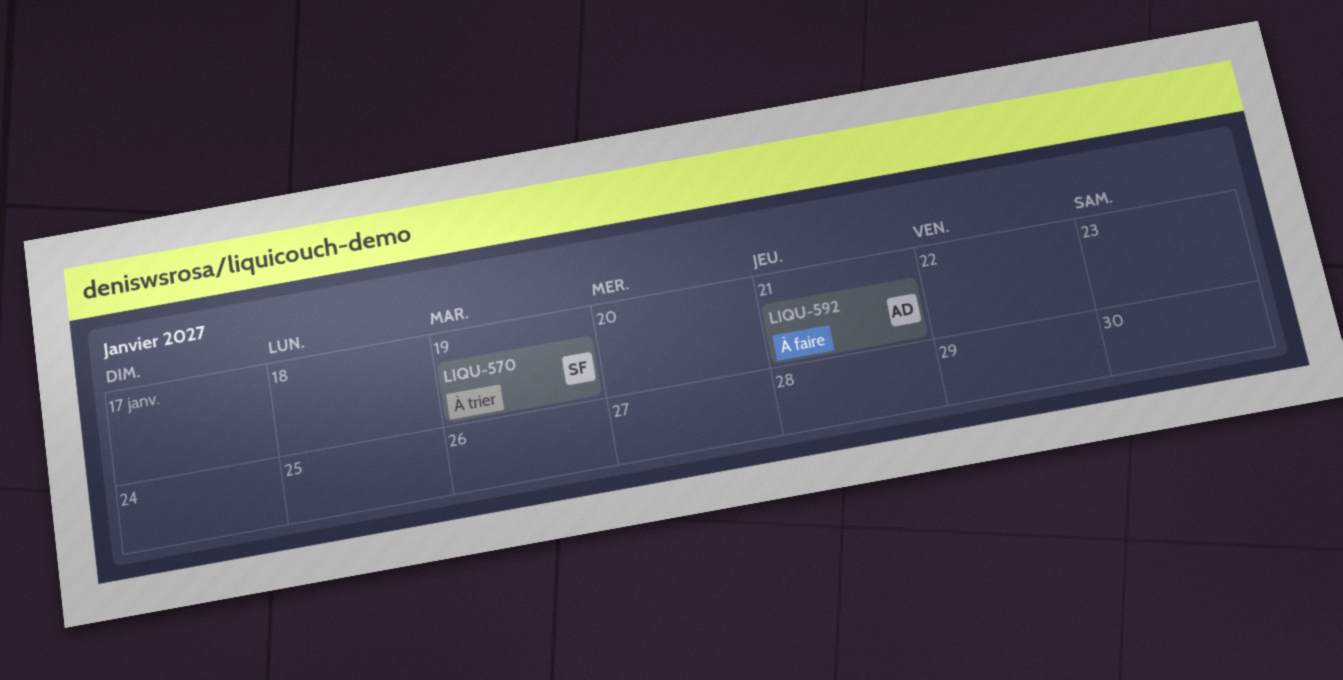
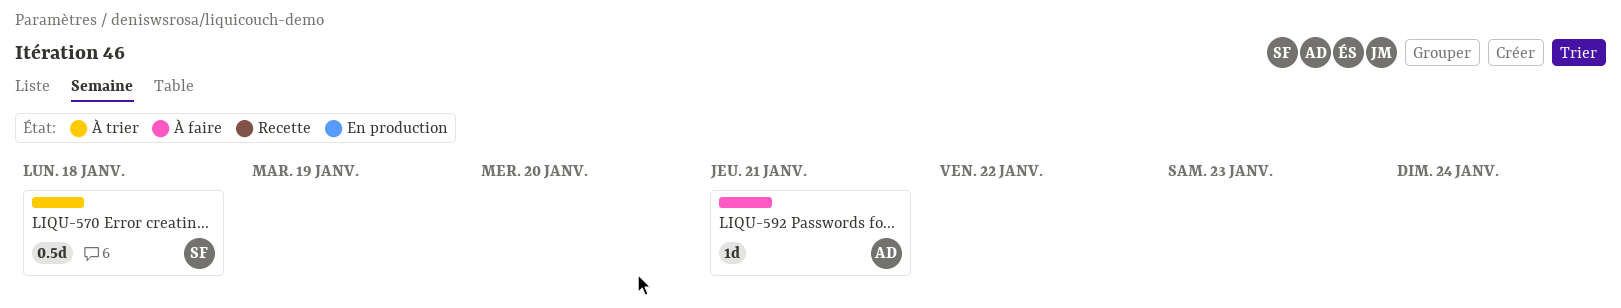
LIQU-570, due: Jan 19 -> Jan 18

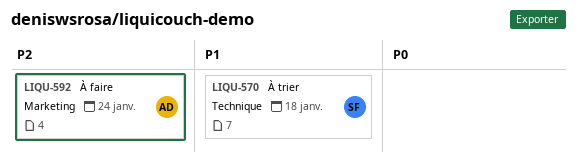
LIQU-592, due: Jan 21 -> Jan 24

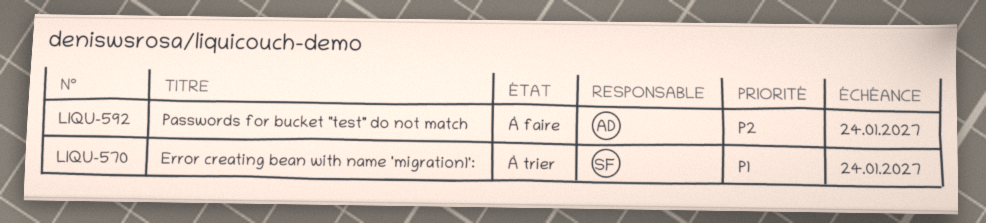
LIQU-570, due: Jan 18 -> Jan 24

